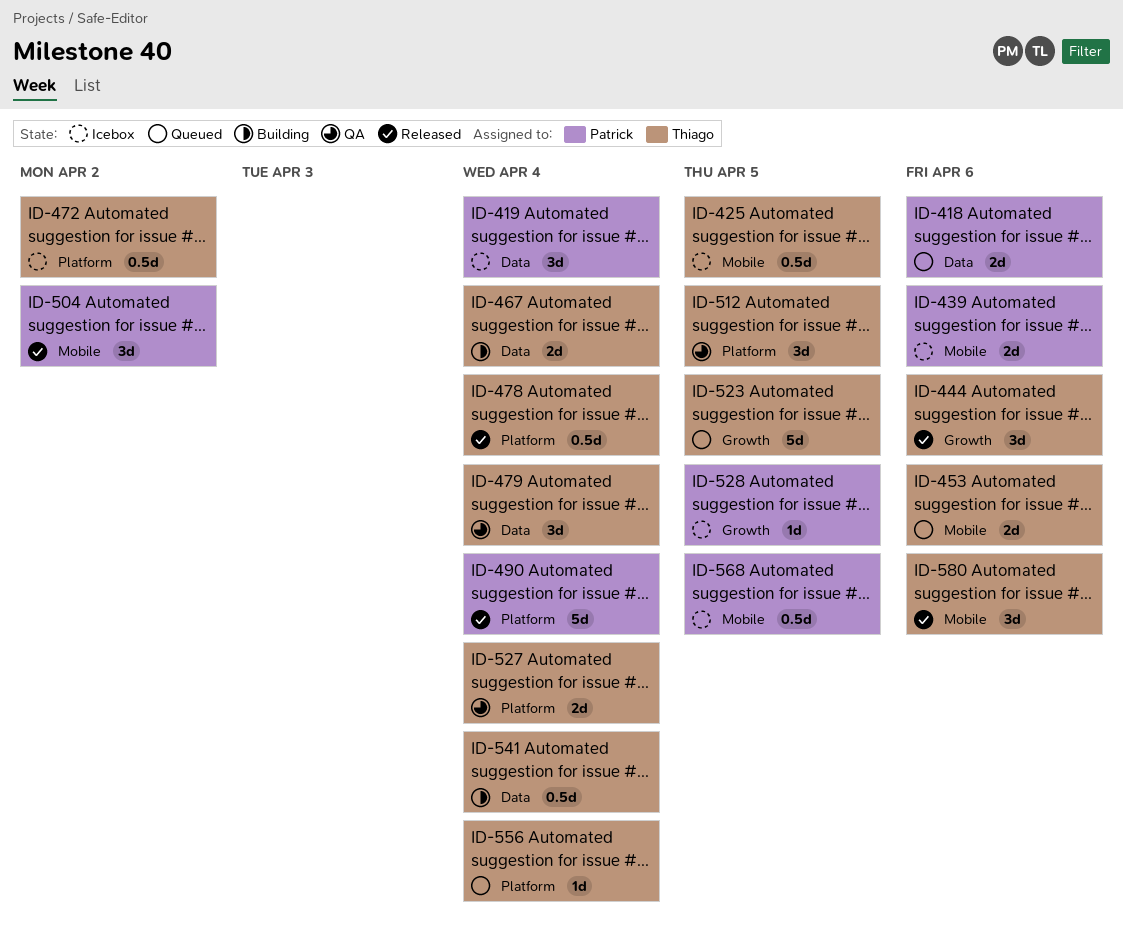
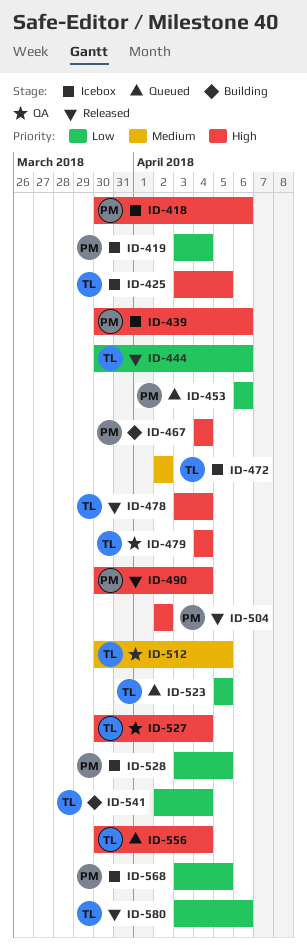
ID-418, status: Queued -> Icebox
ID-453, owner: Thiago -> Patrick
ID-467, owner: Thiago -> Patrick

